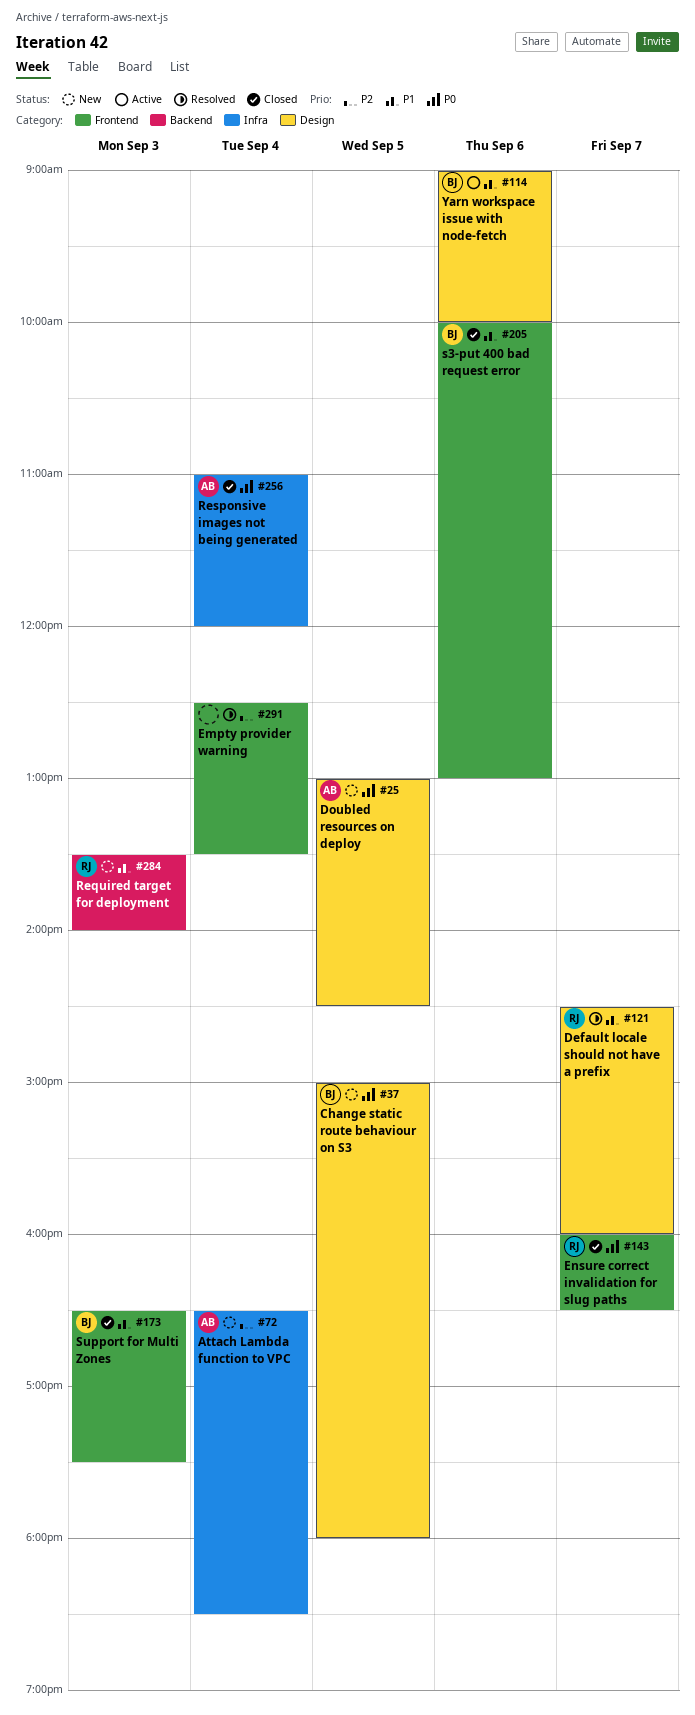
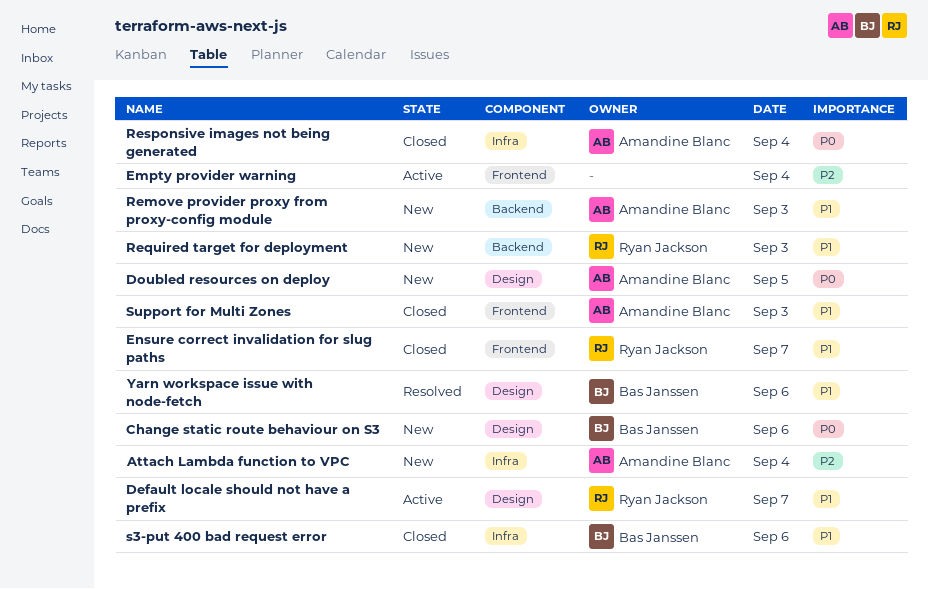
Change static route behaviour on S3, day: Sep 5 -> Sep 6
Default locale should not have a prefix, status: Resolved -> Active
Empty provider warning, status: Resolved -> Active
Ensure correct invalidation for slug paths, priority: P0 -> P1
Remove provider proxy from proxy-config module: none -> present
s3-put 400 bad request error, label: Frontend -> Infra
Support for Multi Zones, owner: Bas Janssen -> Amandine Blanc
Yarn workspace issue with node-fetch, status: Active -> Resolved

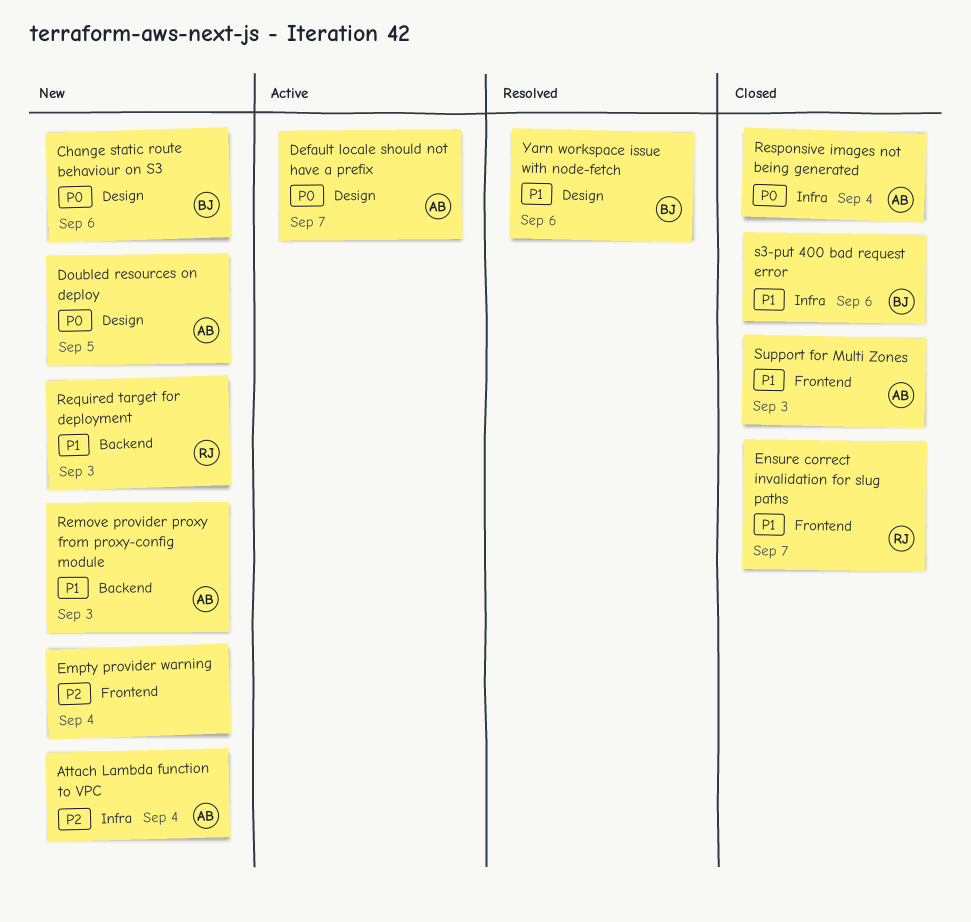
Default locale should not have a prefix, owner: Ryan Jackson -> Amandine Blanc
Default locale should not have a prefix, priority: P1 -> P0
Empty provider warning, status: Active -> New

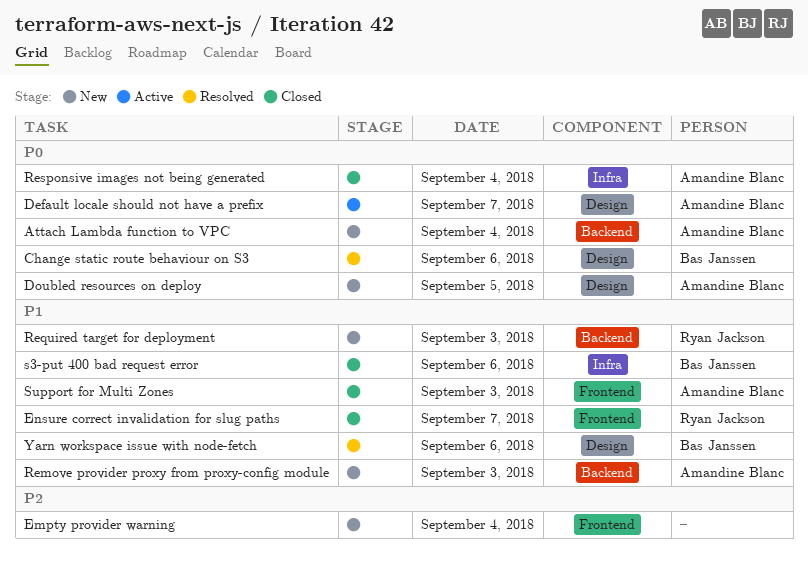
Attach Lambda function to VPC, priority: P2 -> P0
Attach Lambda function to VPC, label: Infra -> Backend
Change static route behaviour on S3, status: New -> Resolved

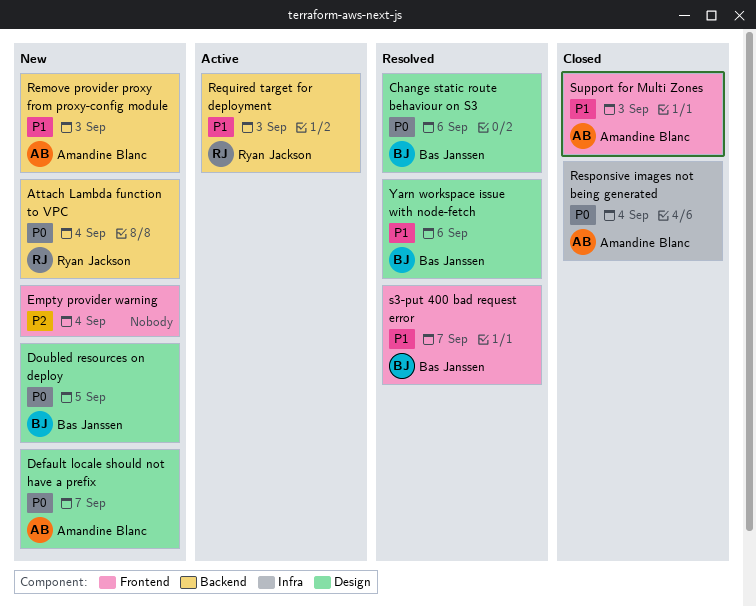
Attach Lambda function to VPC, owner: Amandine Blanc -> Ryan Jackson
Default locale should not have a prefix, status: Active -> New
Doubled resources on deploy, owner: Amandine Blanc -> Bas Janssen
Ensure correct invalidation for slug paths: present -> none
Required target for deployment, status: New -> Active
s3-put 400 bad request error, status: Closed -> Resolved
s3-put 400 bad request error, label: Infra -> Frontend
s3-put 400 bad request error, day: Sep 6 -> Sep 7

